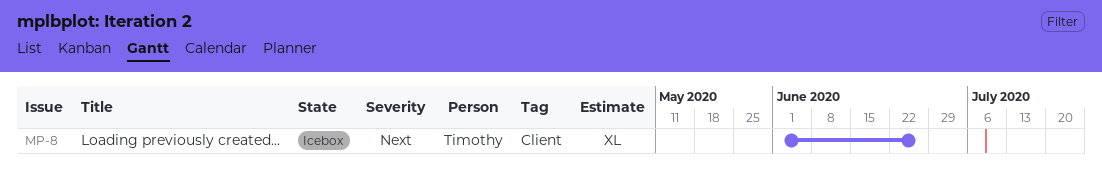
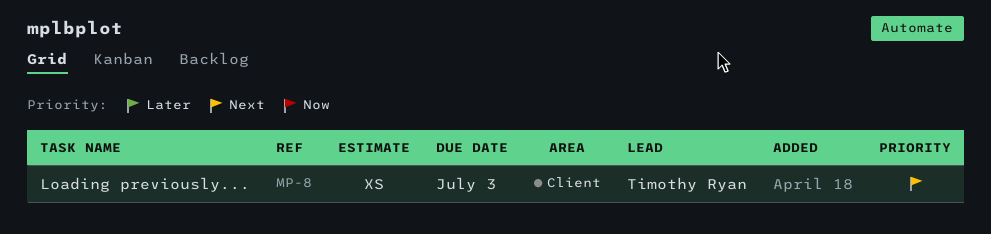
MP-8, estimate: XL -> XS
MP-8, due: Jun 26 -> Jul 3

